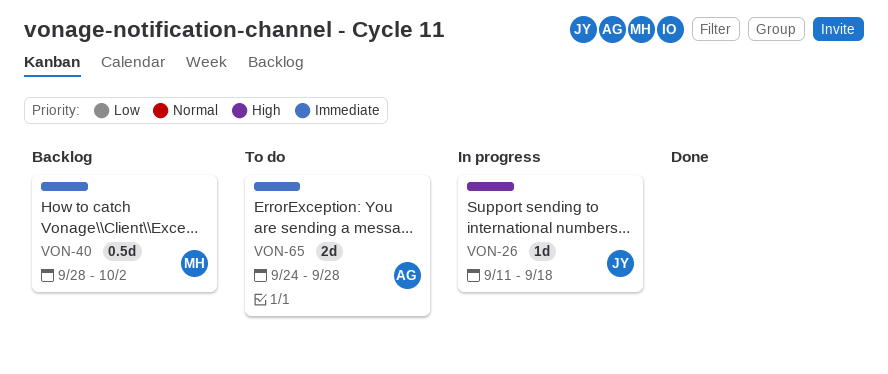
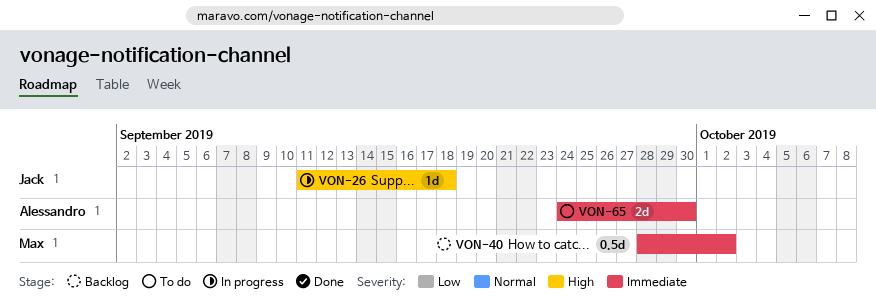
VON-65, due: Sep 28 -> Sep 30

